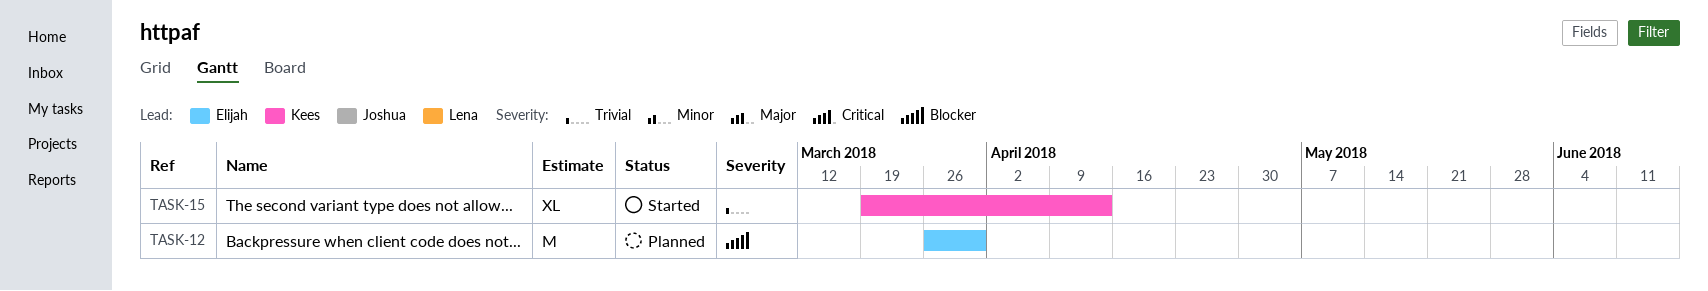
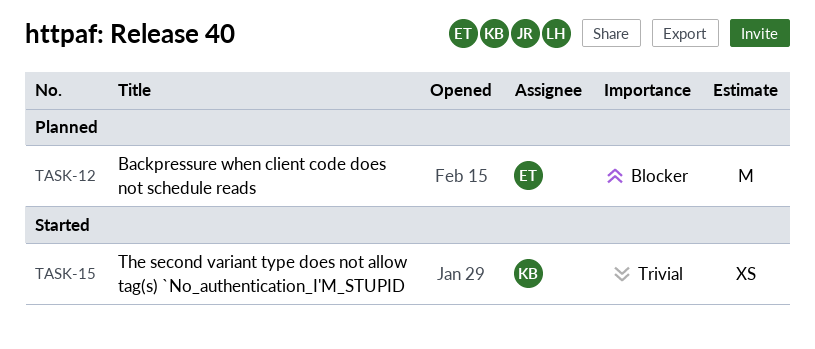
TASK-15, estimate: XL -> XS

